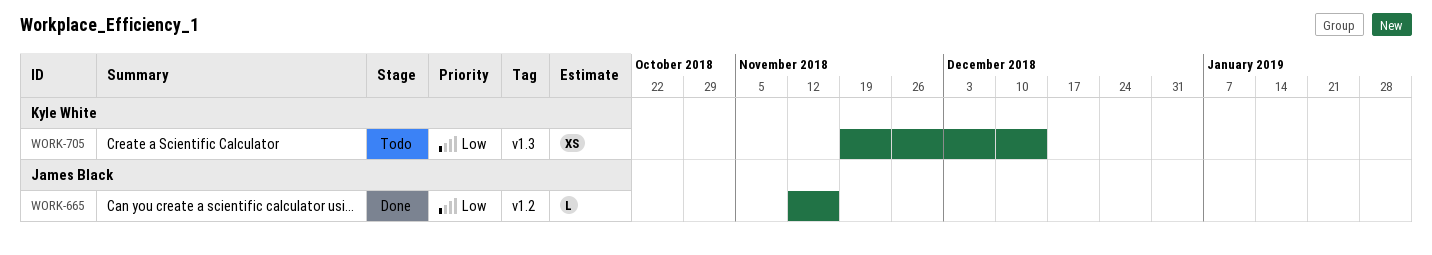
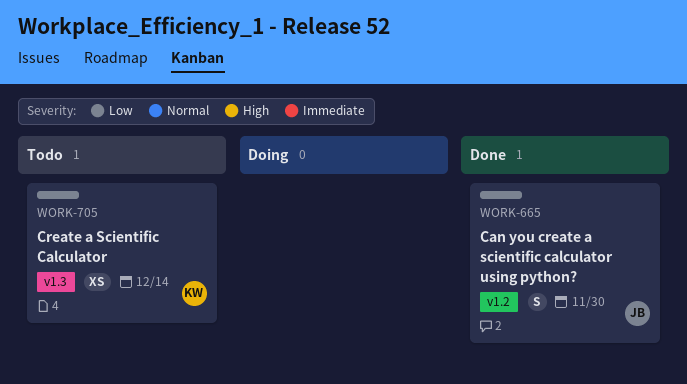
WORK-665, estimate: L -> S
WORK-665, due: Nov 16 -> Nov 30

